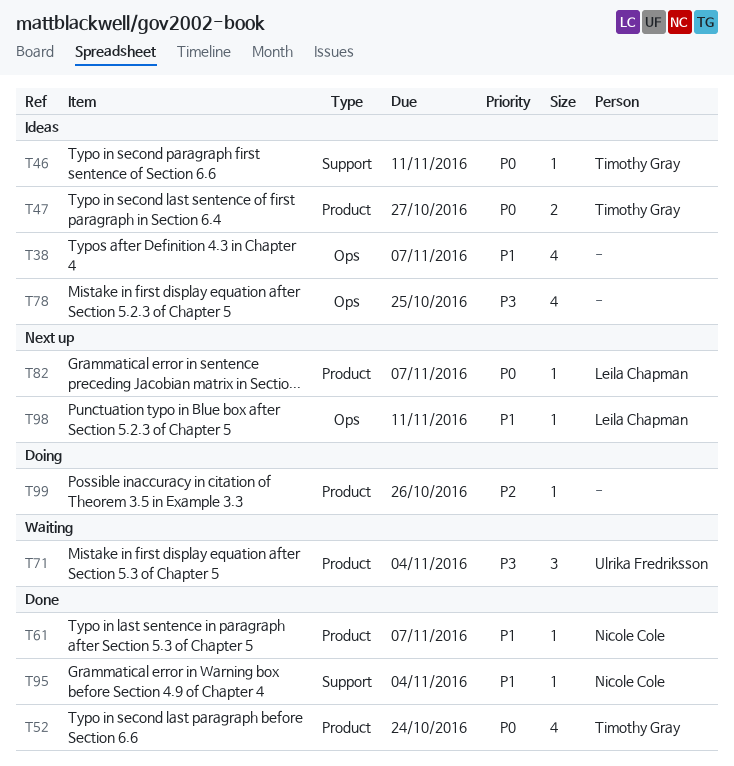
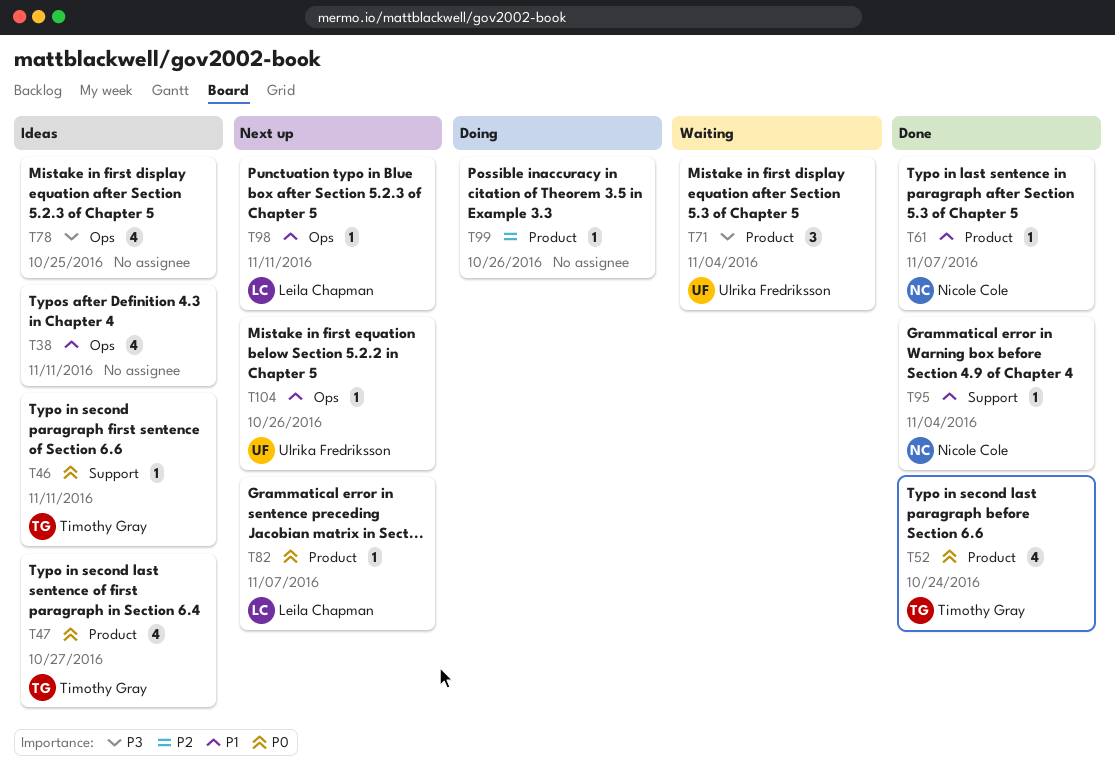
T38, due: Nov 7 -> Nov 11
T47, estimate: 2 -> 4
T104: none -> present

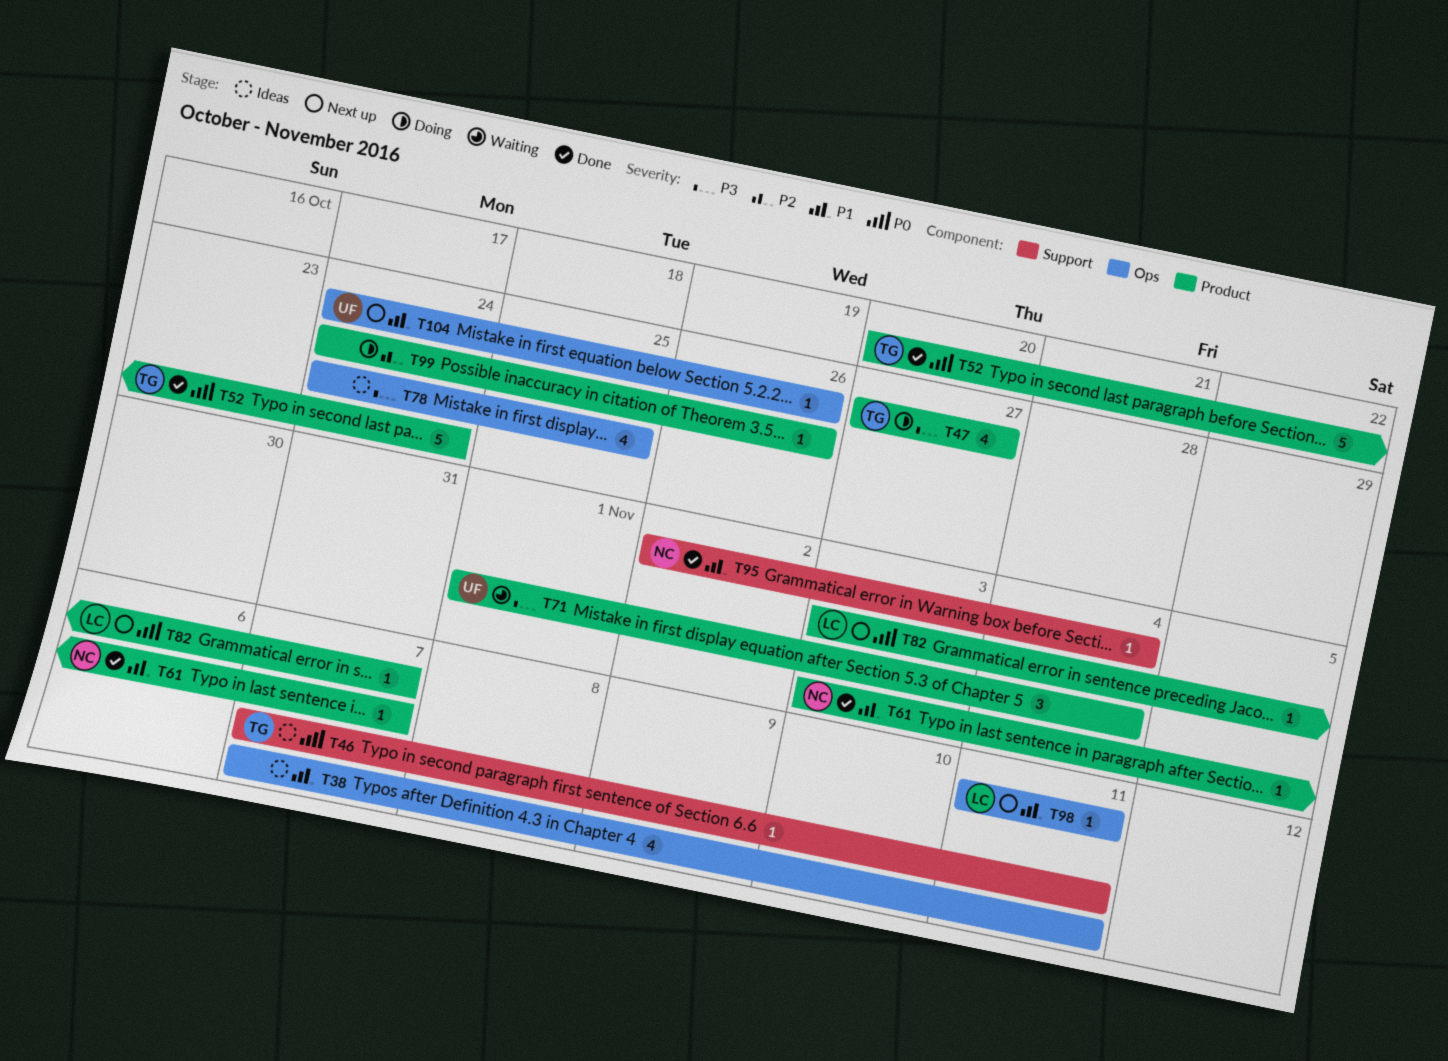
T47, status: Ideas -> Doing
T47, priority: P0 -> P3
T52, estimate: 4 -> 5

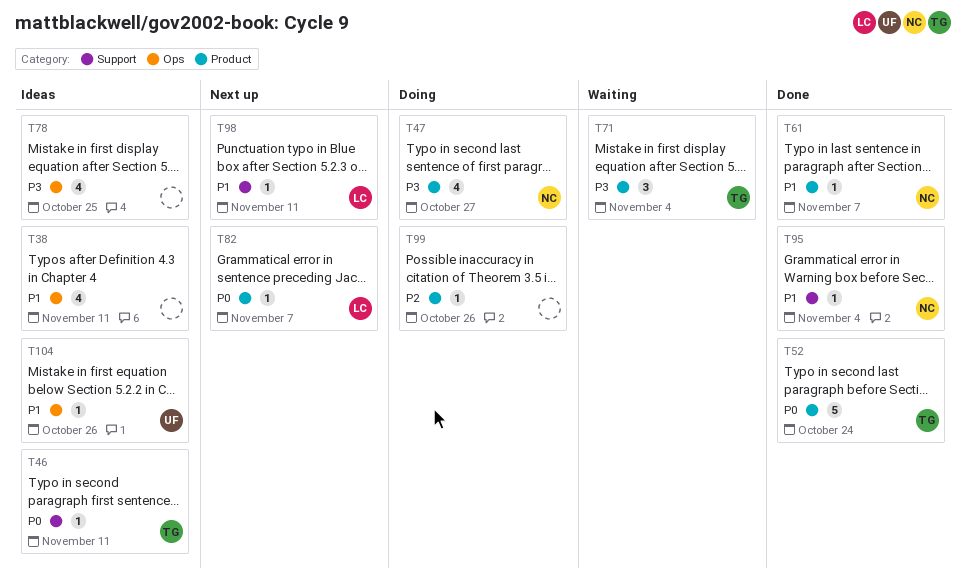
T47, owner: TG -> NC
T71, owner: UF -> TG
T98, label: Ops -> Support
T104, status: Next up -> Ideas

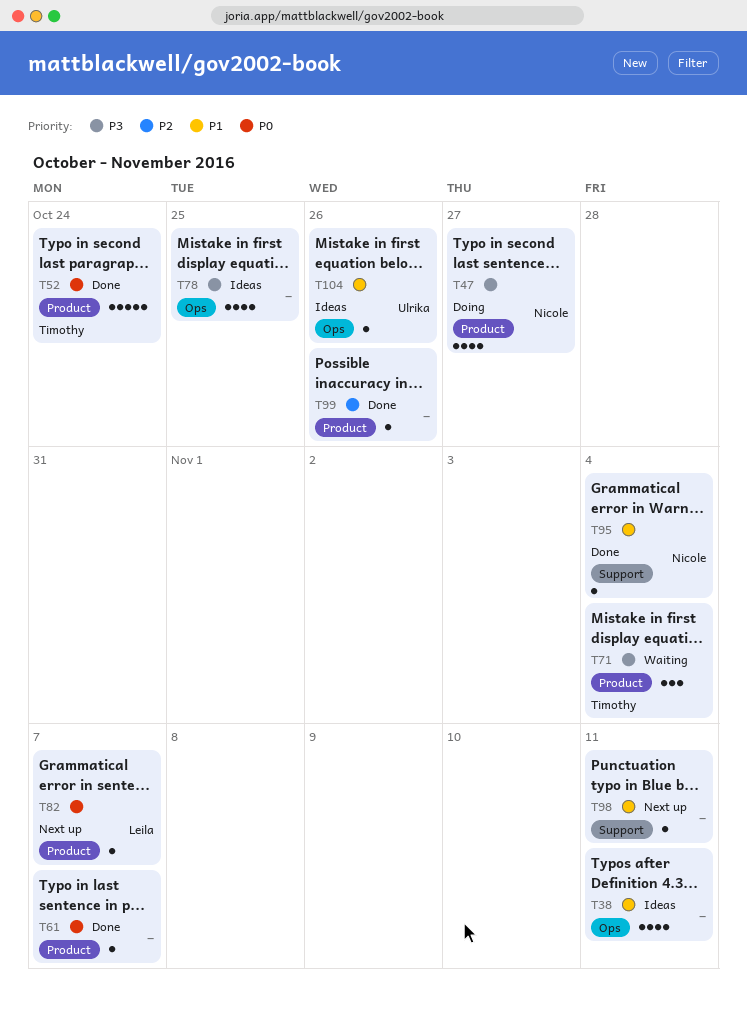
T46: present -> none
T61, owner: Nicole -> none
T61, priority: P1 -> P0
T98, owner: Leila -> none
T99, status: Doing -> Done

